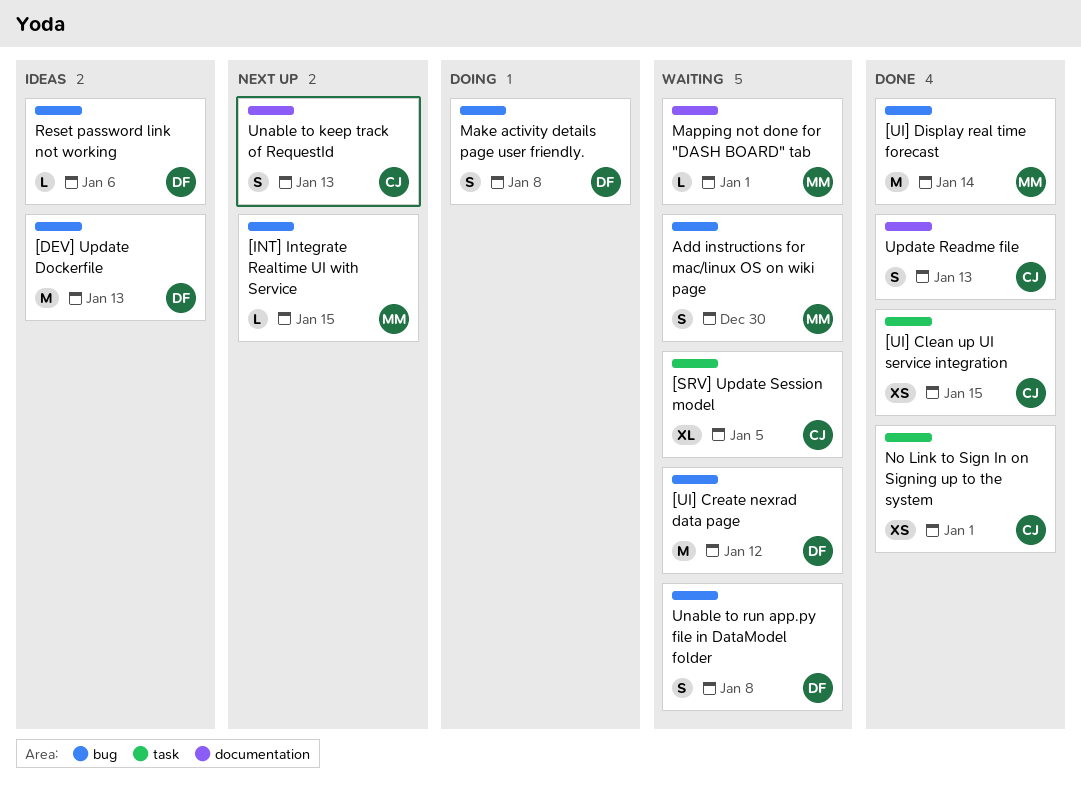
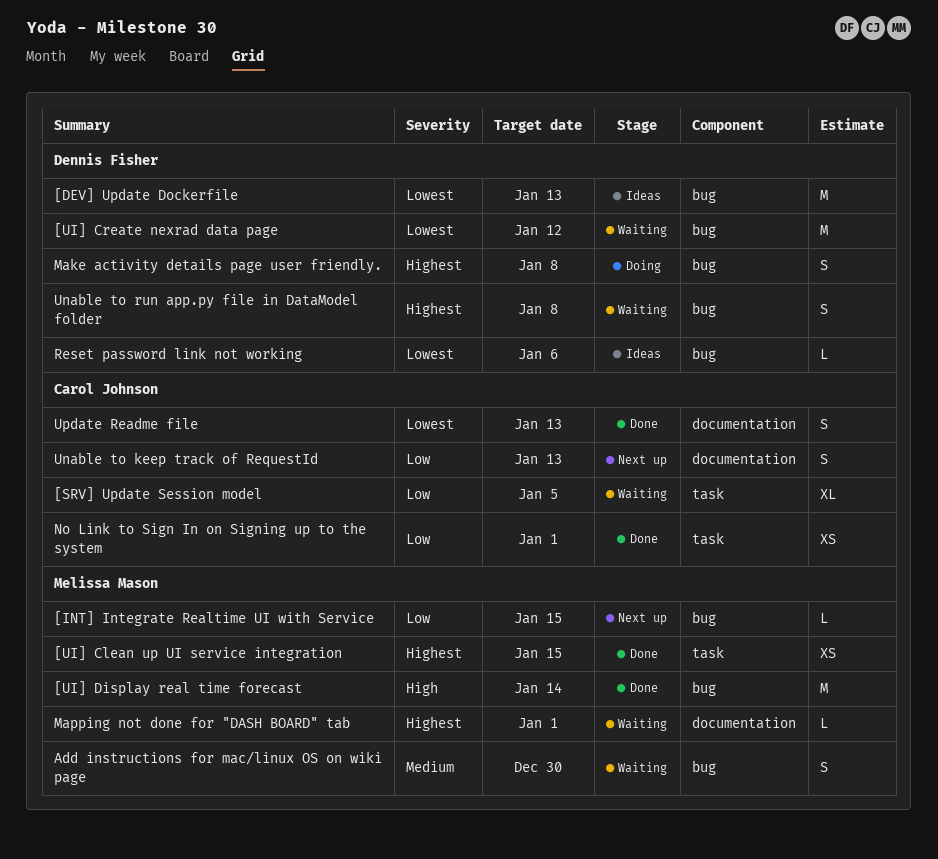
[UI] Clean up UI service integration, owner: Carol Johnson -> Melissa Mason

